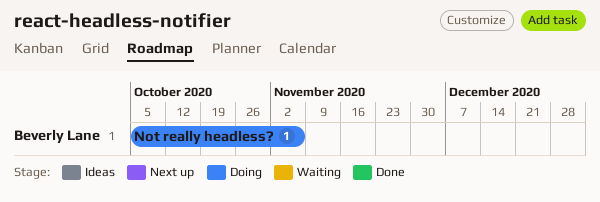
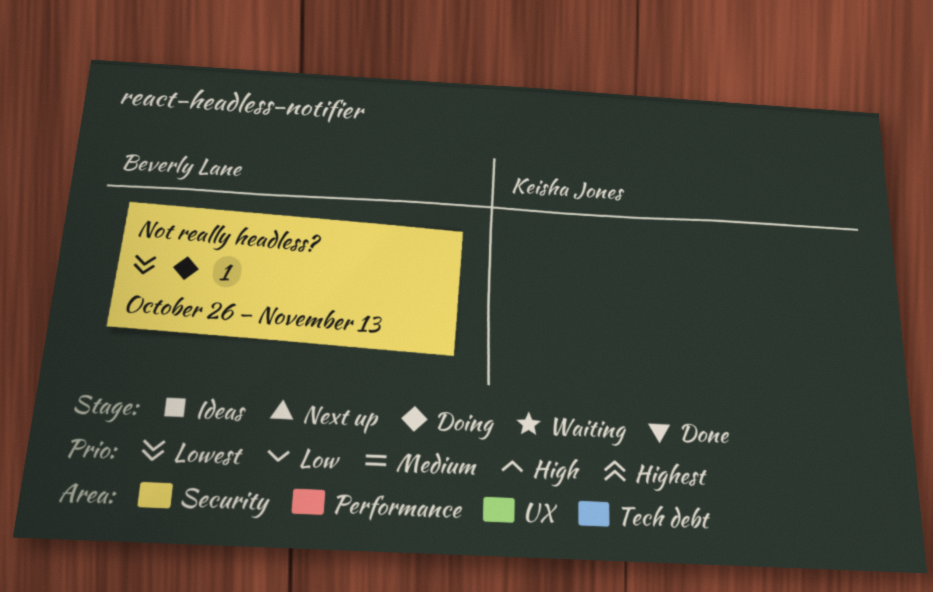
Not really headless?, start: Oct 5 -> Oct 26
Not really headless?, due: Nov 6 -> Nov 13

